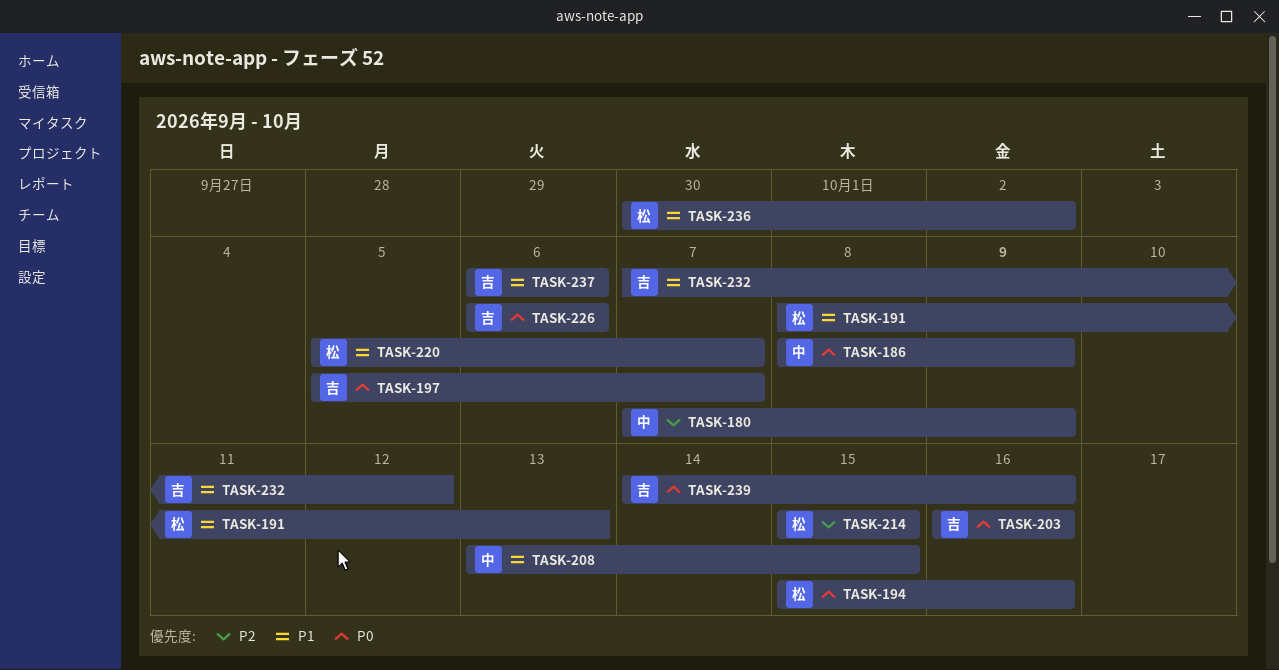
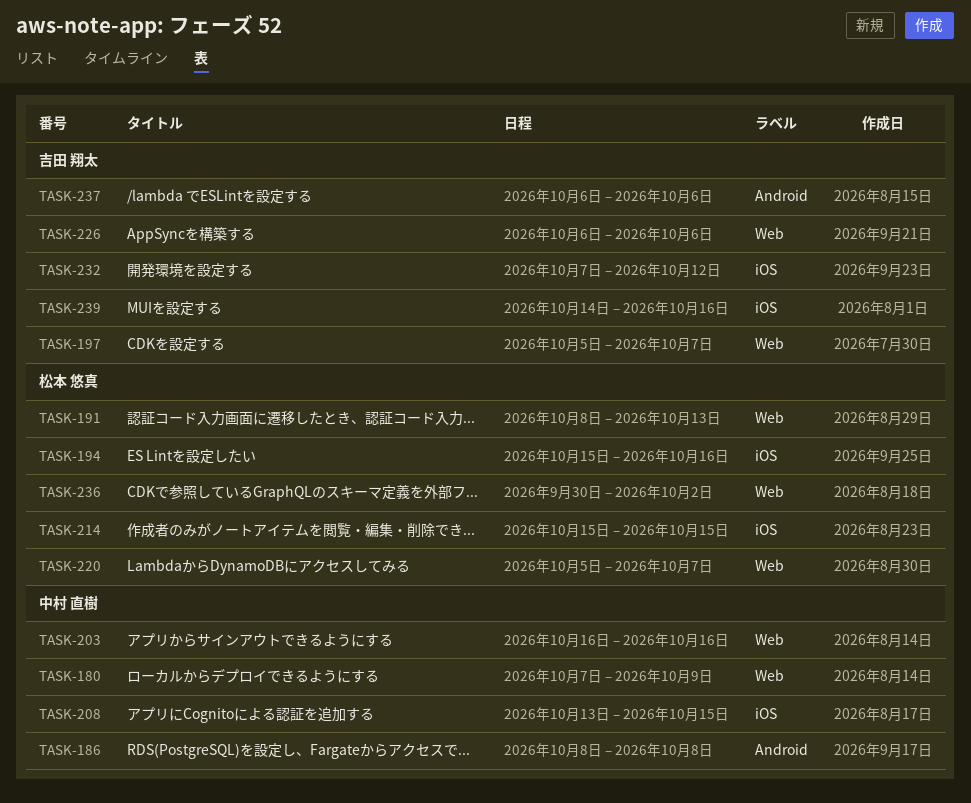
TASK-186, due: Oct 9 -> Oct 8
TASK-203, owner: 吉田 翔太 -> 中村 直樹

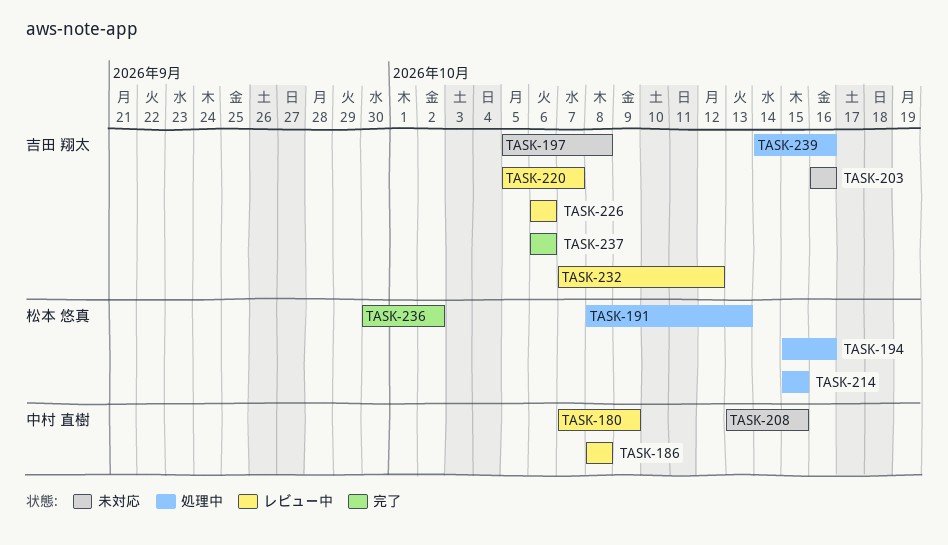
TASK-197, due: Oct 7 -> Oct 8
TASK-203, owner: 中村 直樹 -> 吉田 翔太
TASK-220, owner: 松本 悠真 -> 吉田 翔太

